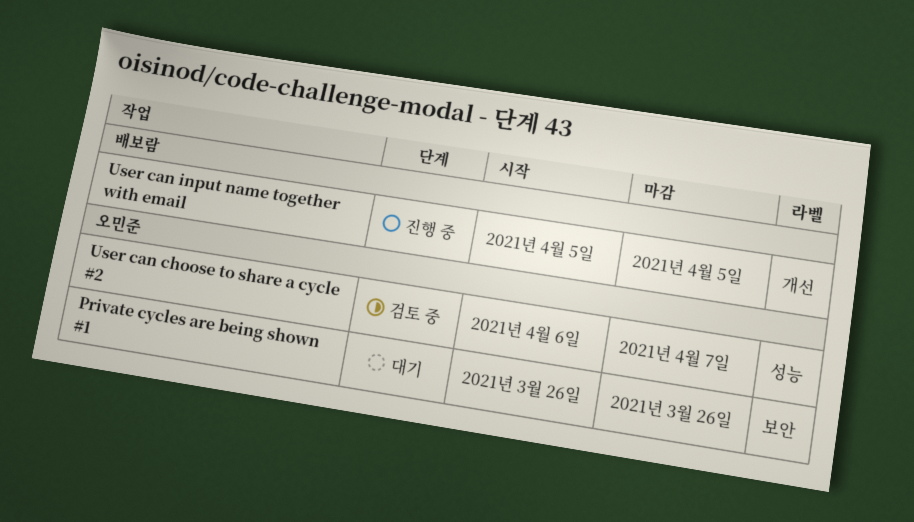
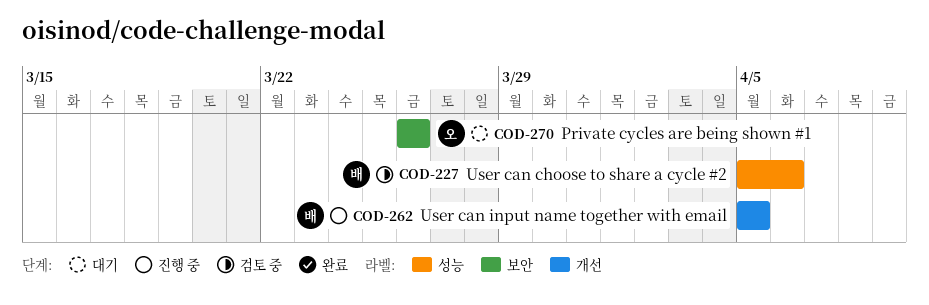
User can choose to share a cycle #2, owner: 오민준 -> 배보람
User can choose to share a cycle #2, start: Apr 6 -> Apr 5
User can choose to share a cycle #2, due: Apr 7 -> Apr 6

